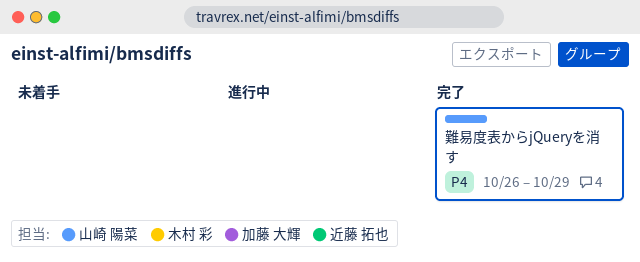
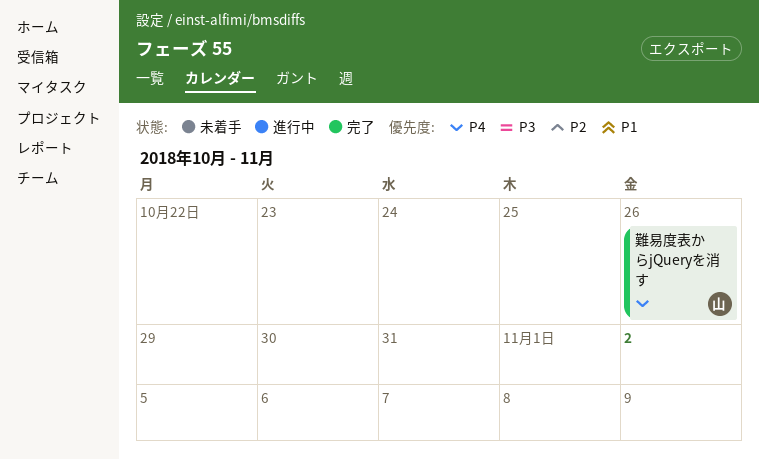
難易度表からjQueryを消す, due: Oct 29 -> Oct 26

